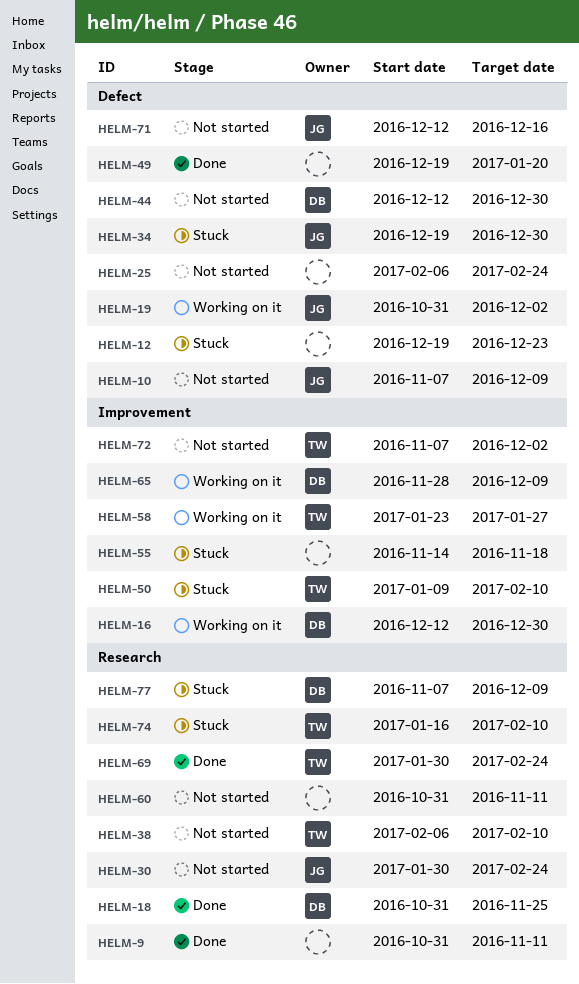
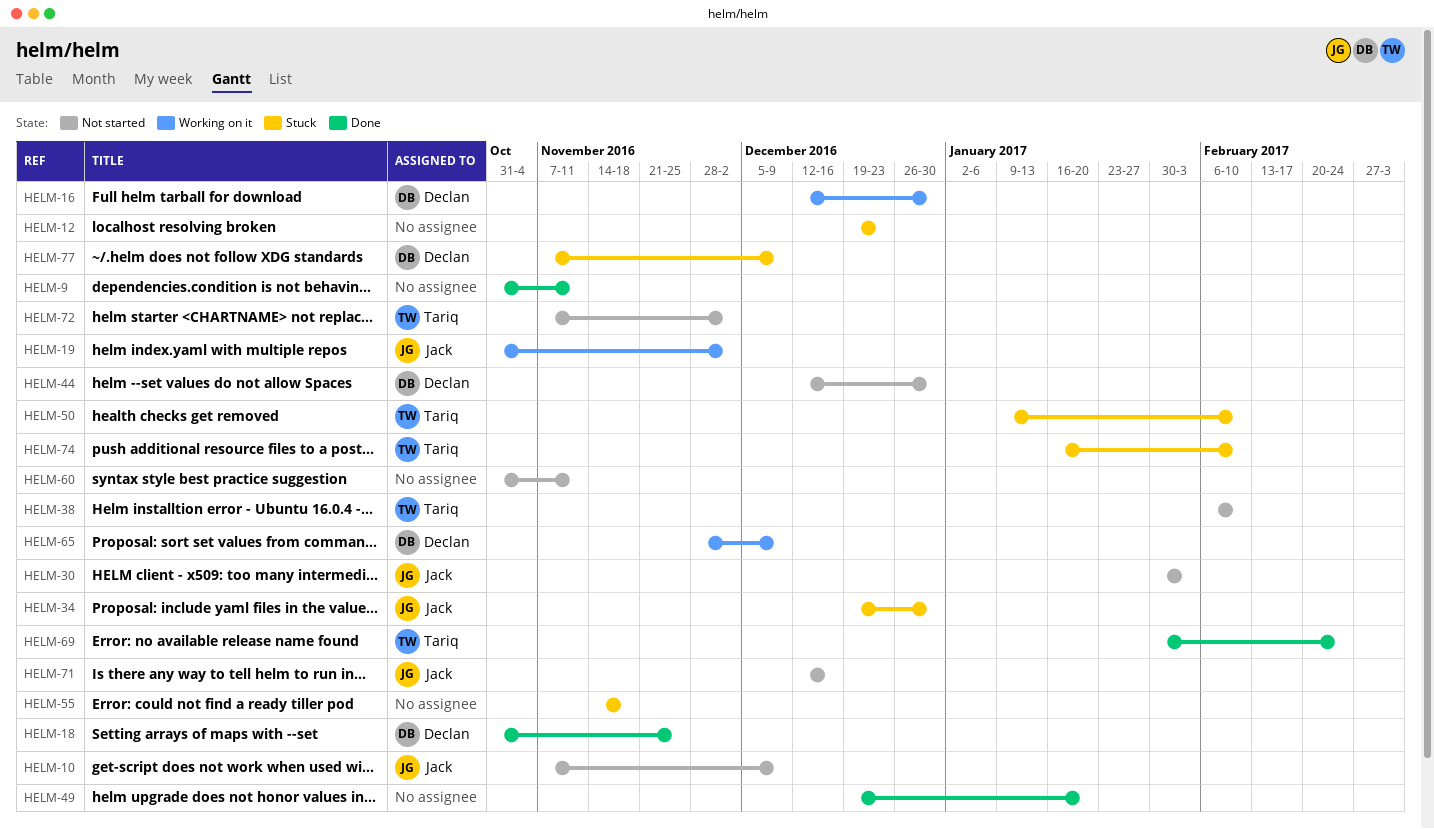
HELM-25: present -> none
HELM-30, due: Feb 24 -> Feb 3
HELM-58: present -> none

